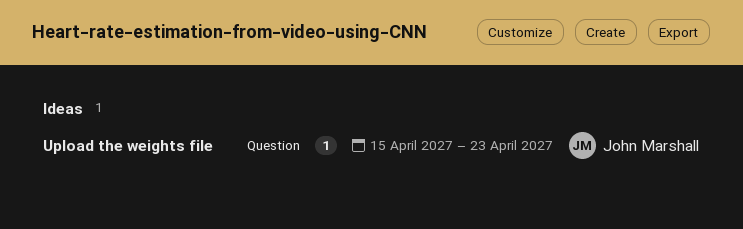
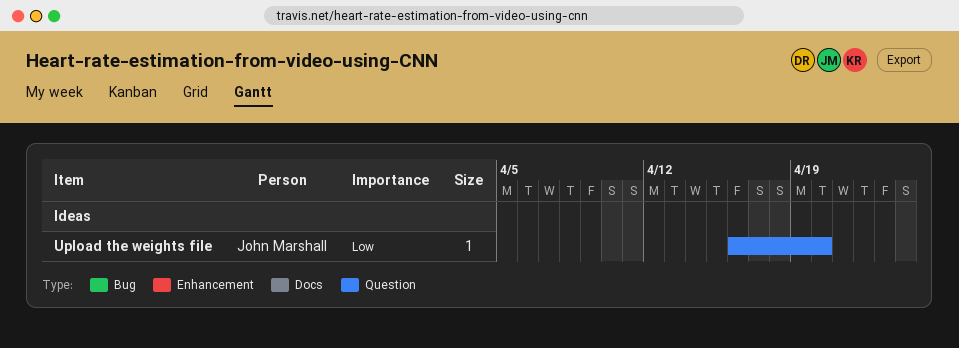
Upload the weights file, start: Apr 15 -> Apr 16
Upload the weights file, due: Apr 23 -> Apr 20

